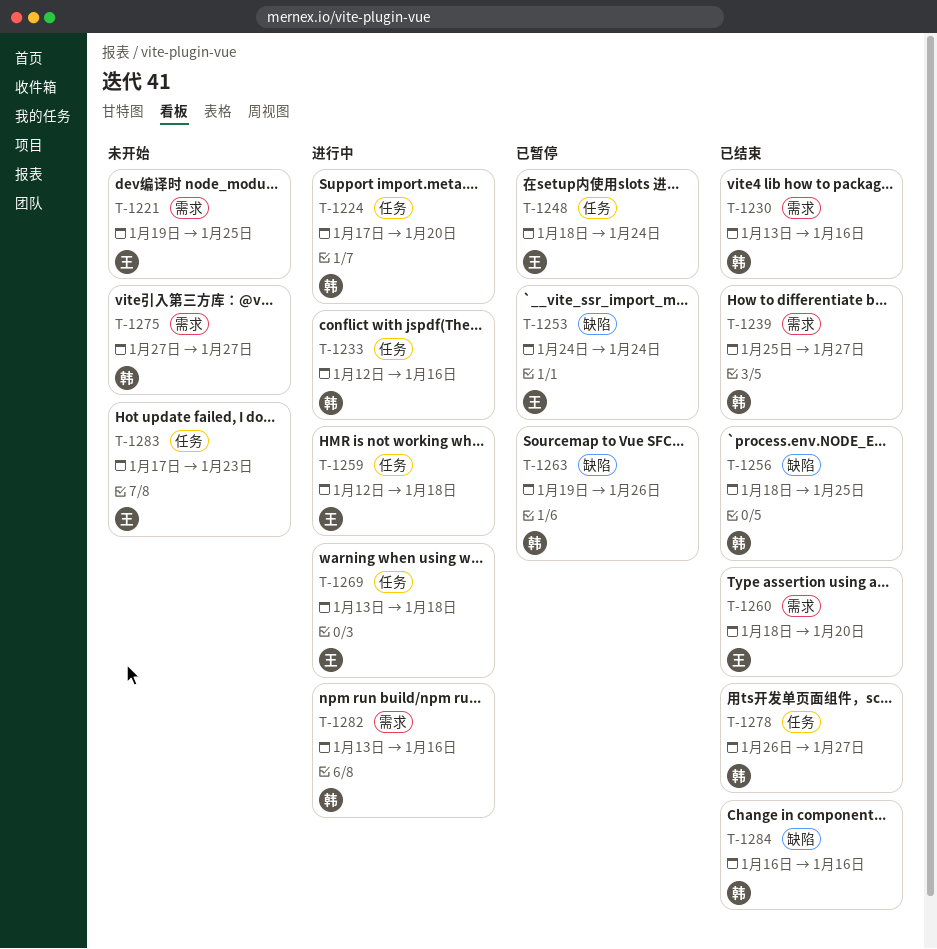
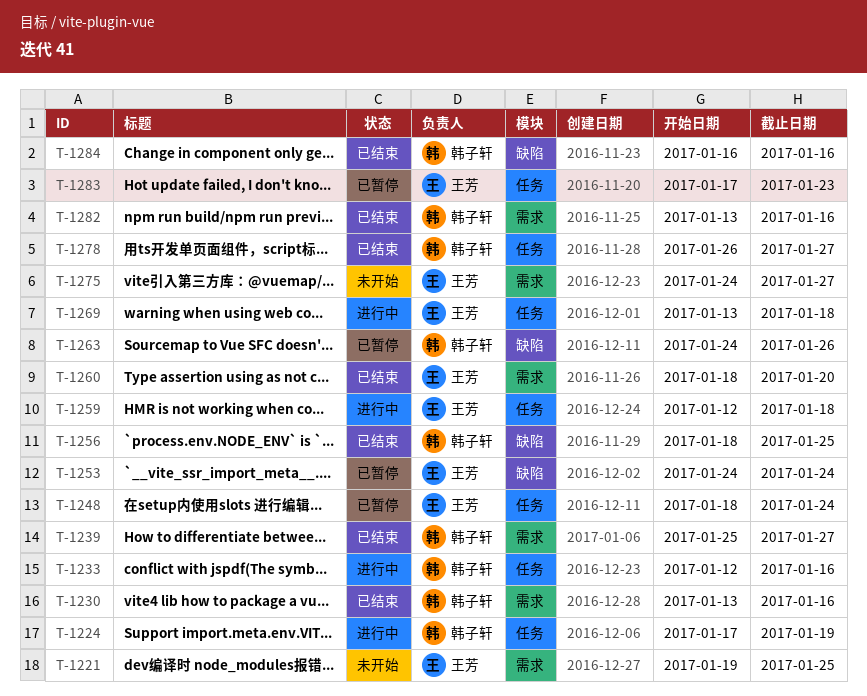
T-1224, due: Jan 20 -> Jan 19
T-1263, start: Jan 19 -> Jan 24
T-1275, owner: 韩子轩 -> 王芳
T-1275, start: Jan 27 -> Jan 24
T-1282, status: 进行中 -> 已结束
T-1283, status: 未开始 -> 已暂停

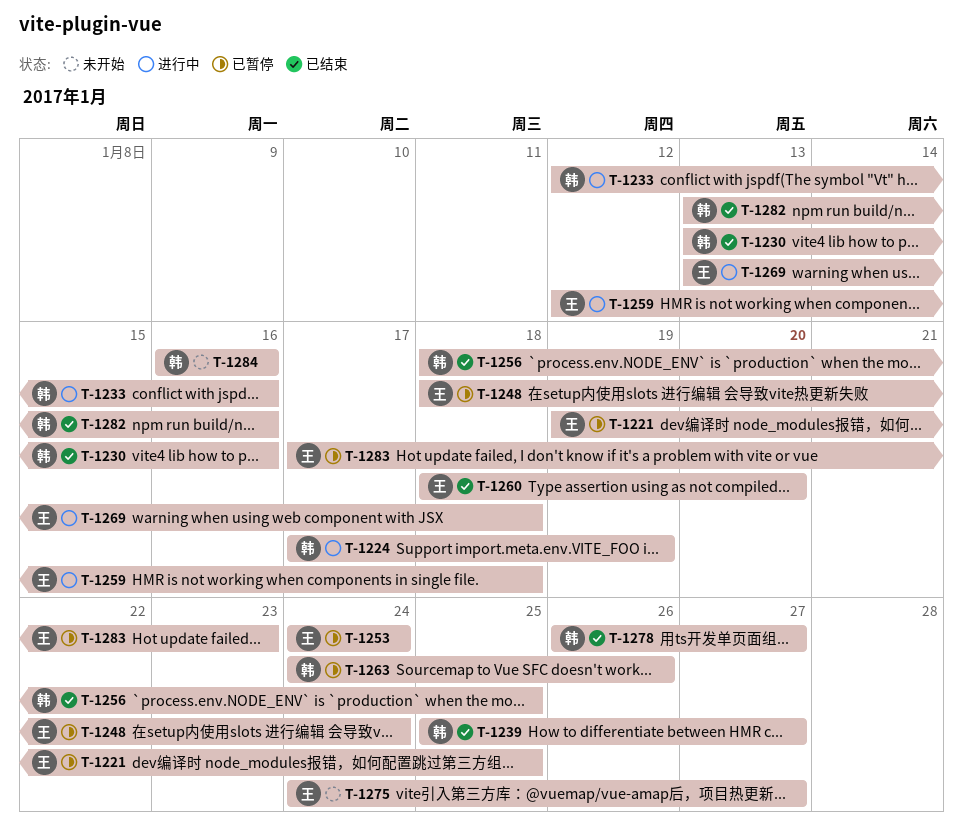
T-1221, status: 未开始 -> 已暂停
T-1284, status: 已结束 -> 未开始

